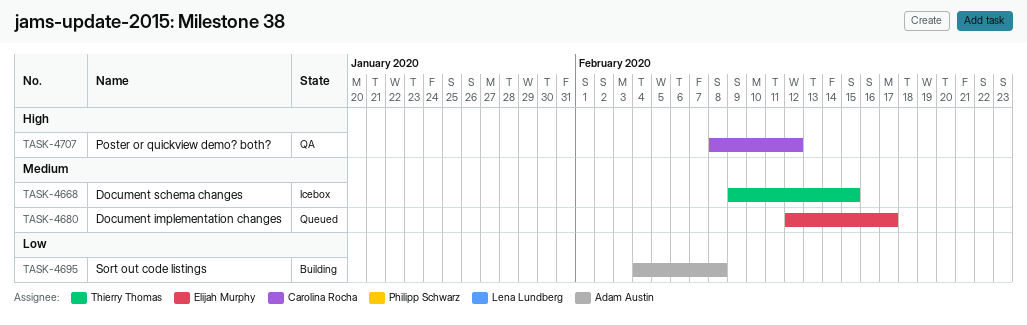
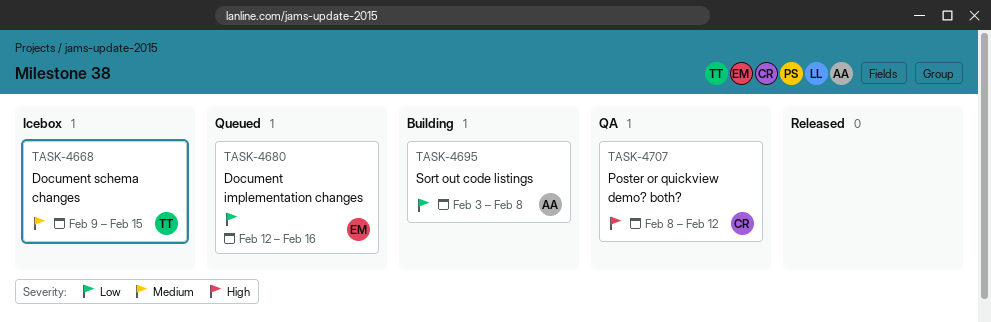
TASK-4680, priority: Medium -> Low
TASK-4680, due: Feb 17 -> Feb 16
TASK-4695, start: Feb 4 -> Feb 3

